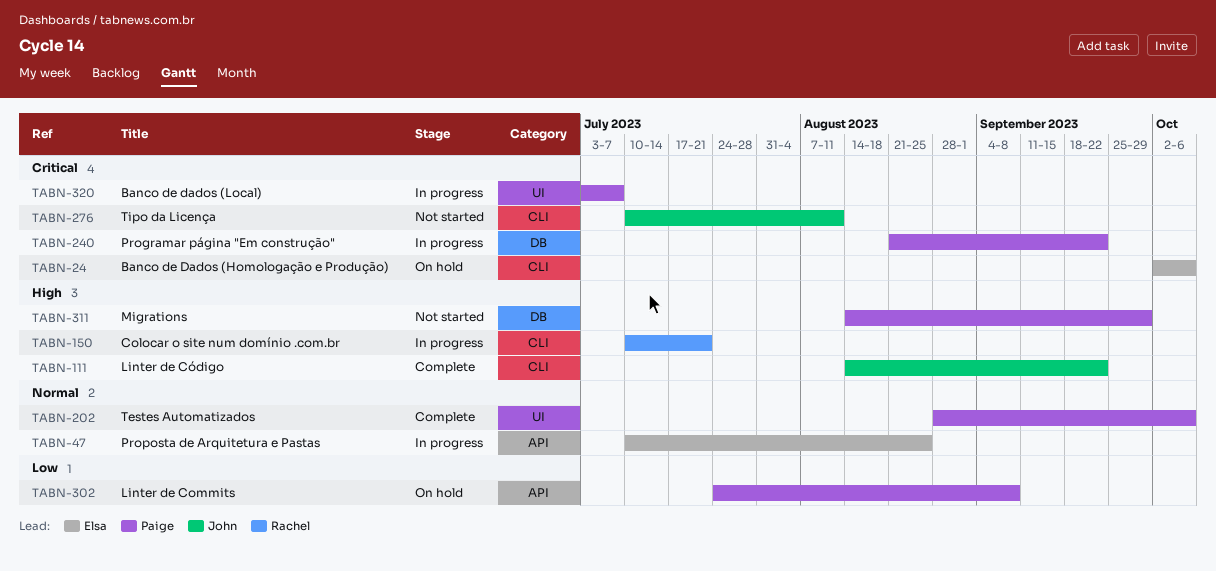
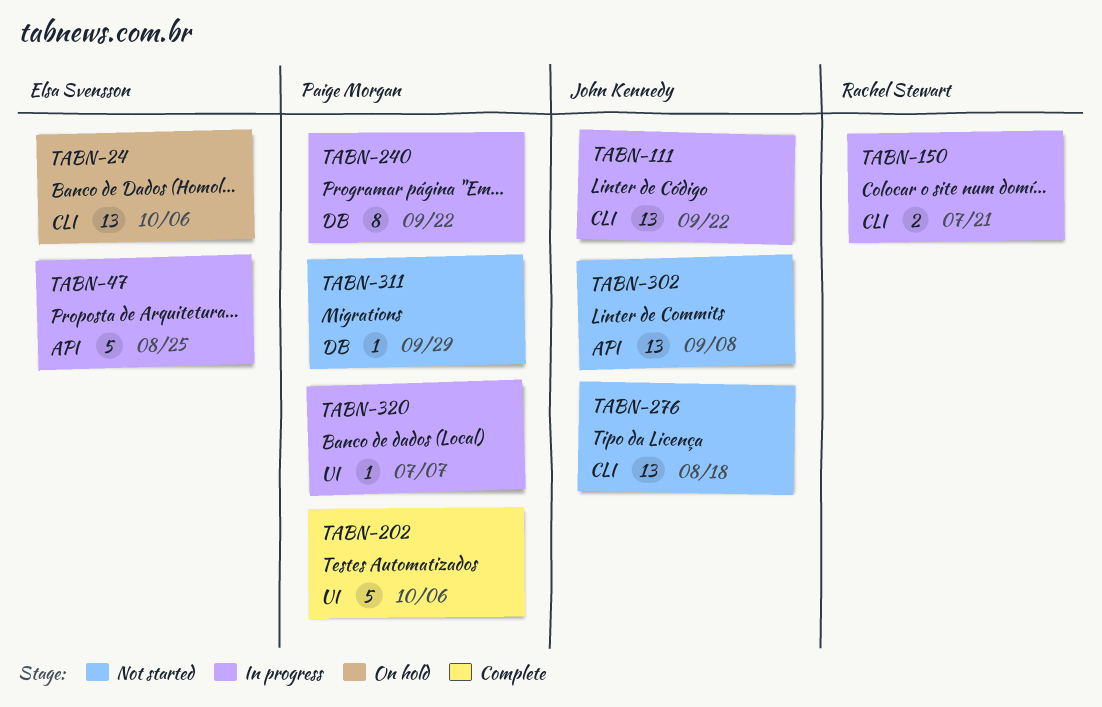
TABN-111, status: Complete -> In progress
TABN-276, due: Aug 11 -> Aug 18
TABN-302, status: On hold -> Not started
TABN-302, owner: Paige Morgan -> John Kennedy

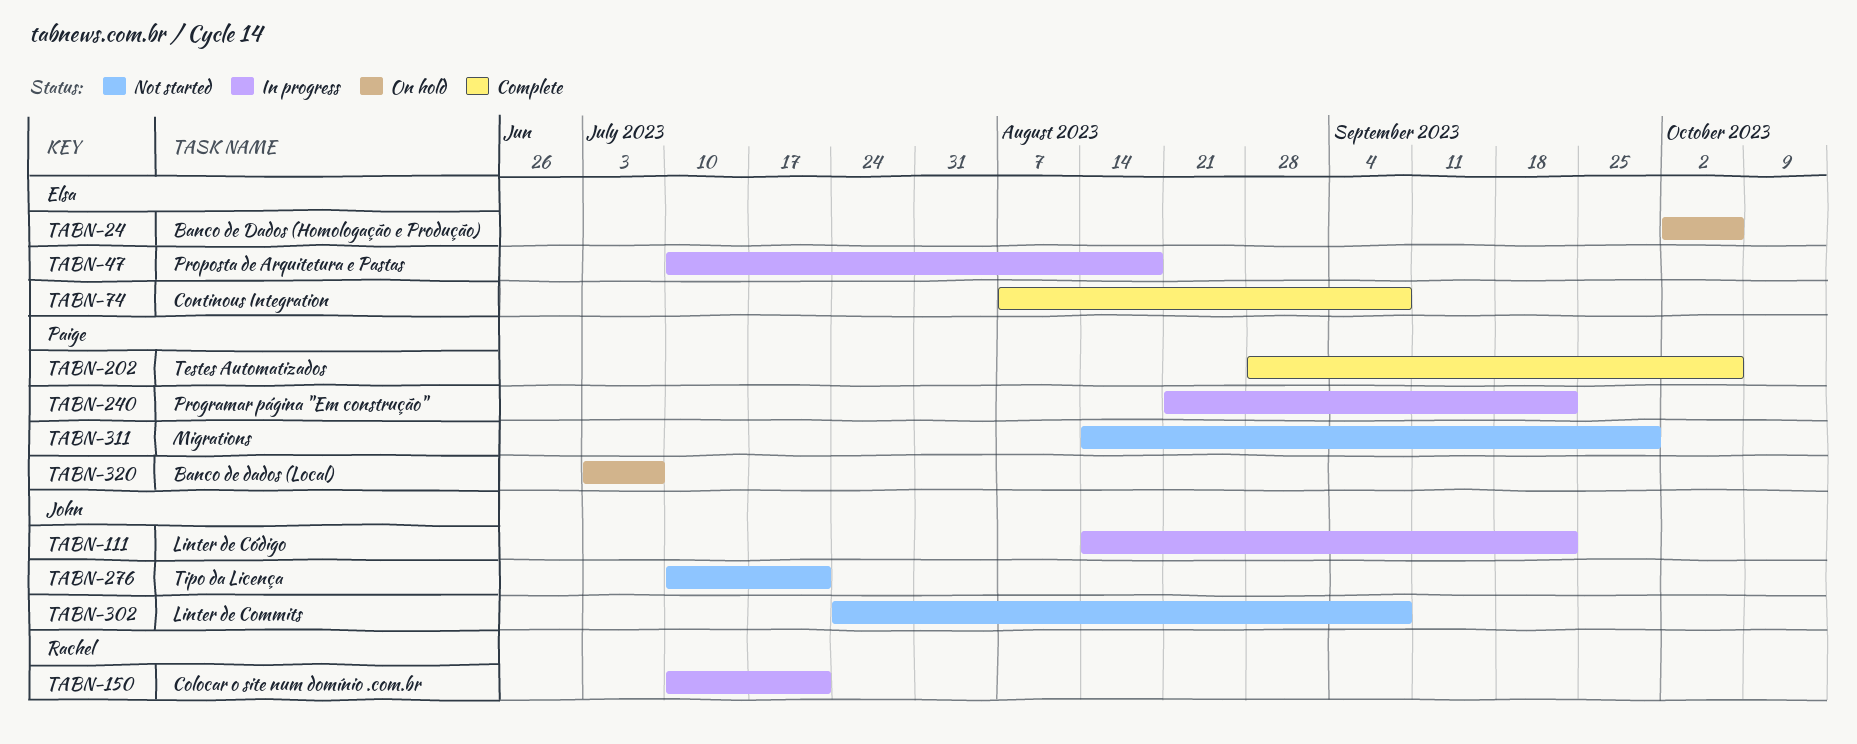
TABN-47, due: Aug 25 -> Aug 18
TABN-74: none -> present
TABN-276, due: Aug 18 -> Jul 21
TABN-320, status: In progress -> On hold

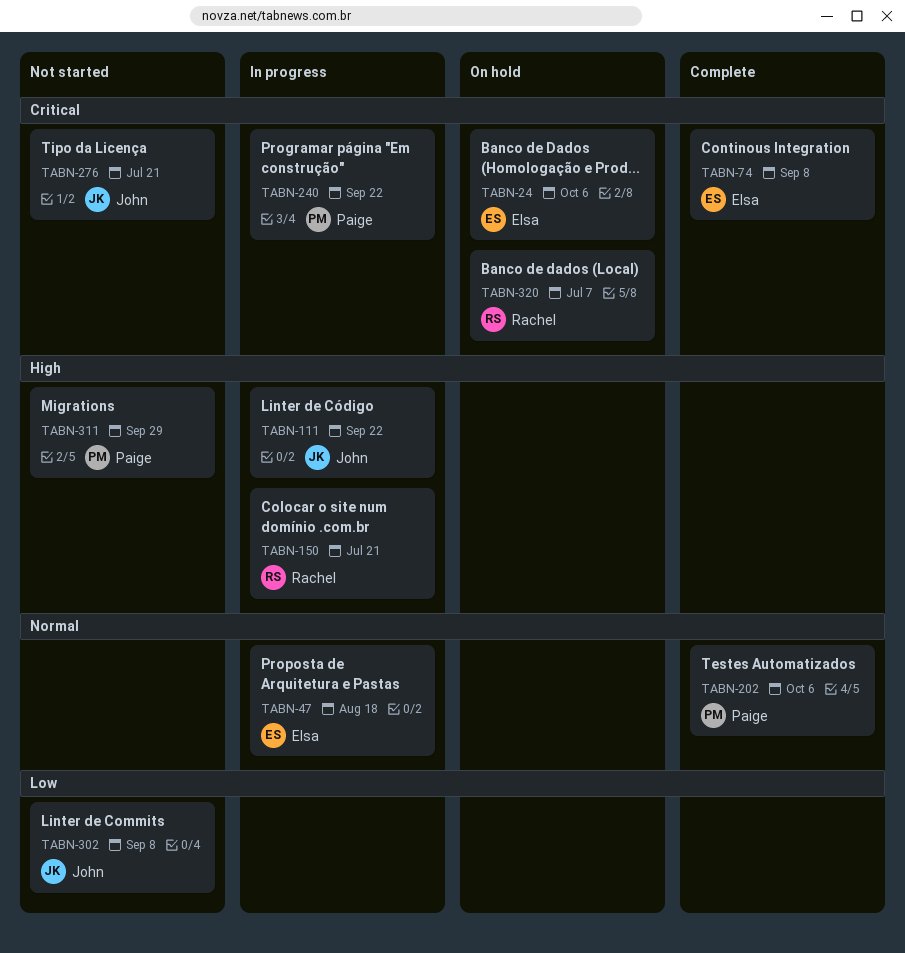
TABN-320, owner: Paige -> Rachel

